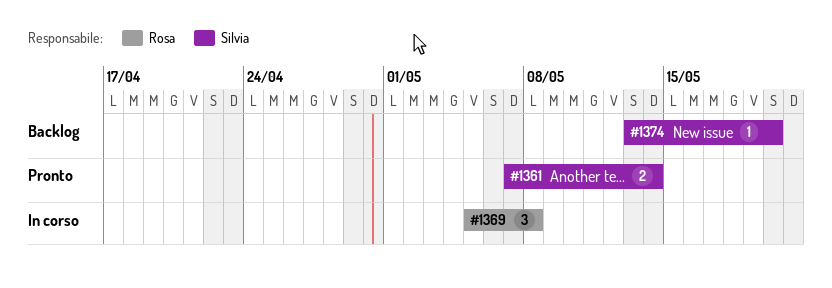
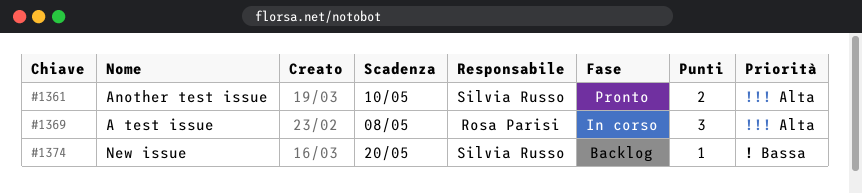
#1361, due: May 14 -> May 10

